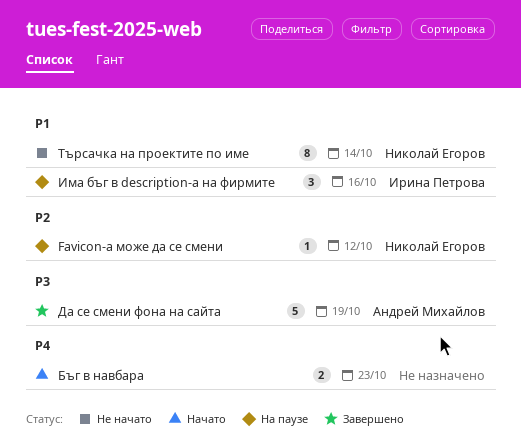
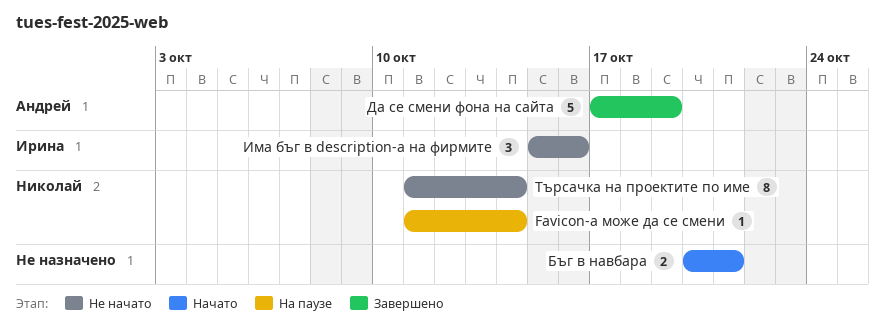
Favicon-a може да се смени, due: Oct 12 -> Oct 14
Бъг в навбара, due: Oct 23 -> Oct 21
Има бъг в description-a на фирмите, status: На паузе -> Не начато

